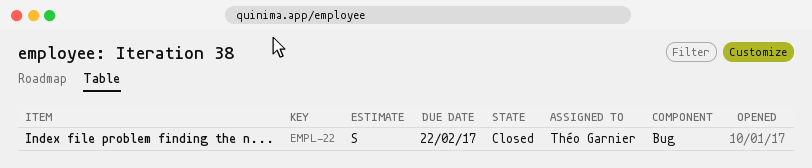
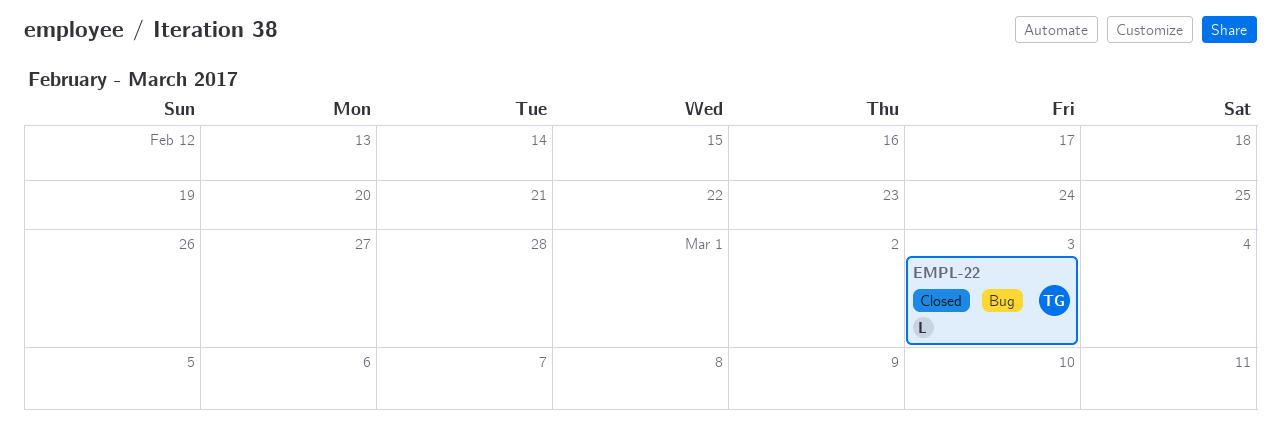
EMPL-22, estimate: S -> L
EMPL-22, due: Feb 22 -> Mar 3

